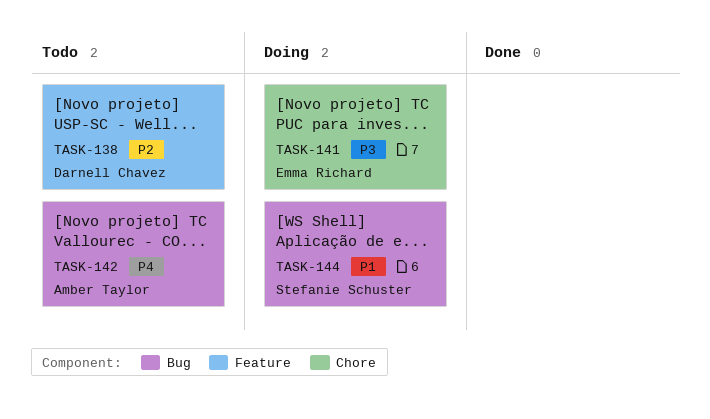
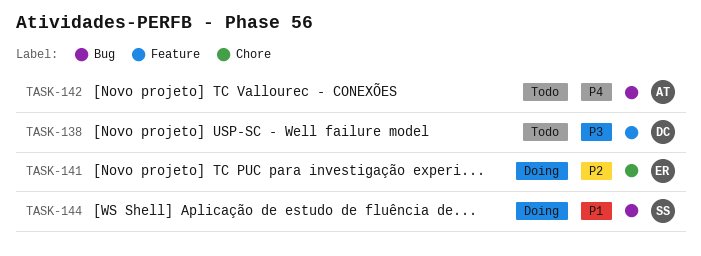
TASK-138, priority: P2 -> P3
TASK-141, priority: P3 -> P2

